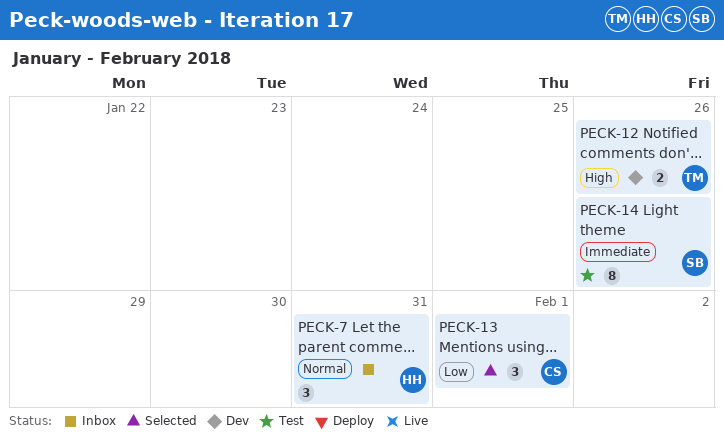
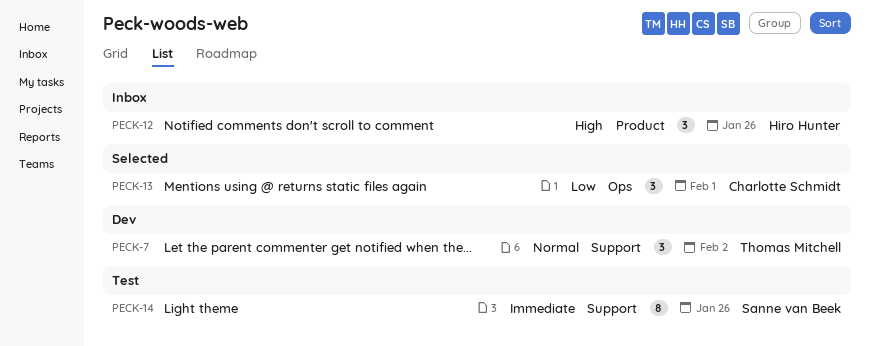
PECK-7, status: Inbox -> Dev
PECK-7, owner: Hiro Hunter -> Thomas Mitchell
PECK-7, due: Jan 31 -> Feb 2
PECK-12, status: Dev -> Inbox
PECK-12, owner: Thomas Mitchell -> Hiro Hunter
PECK-12, estimate: 2 -> 3

